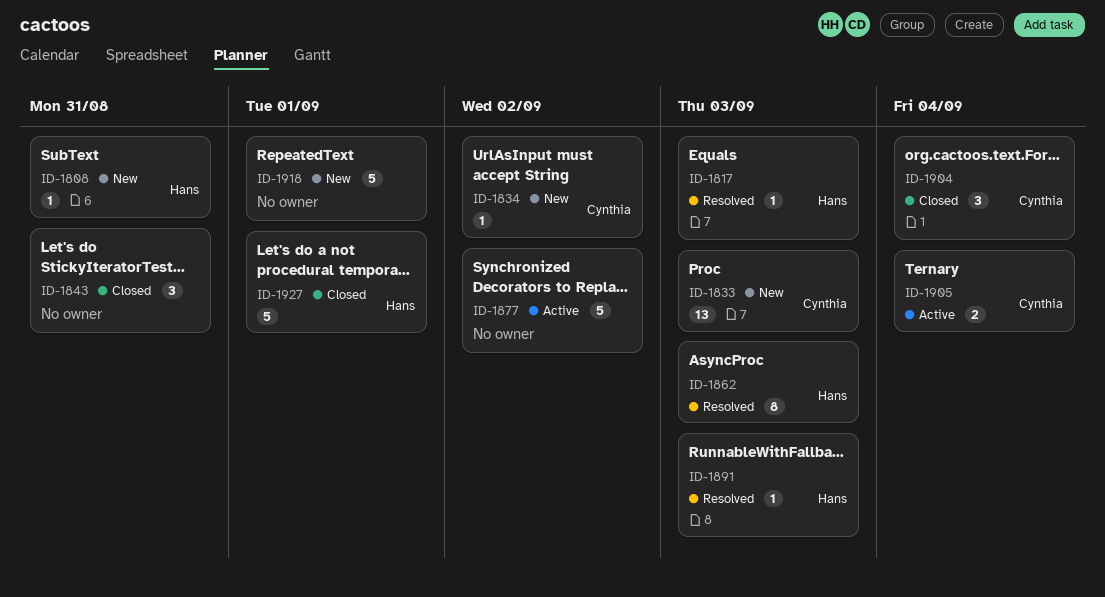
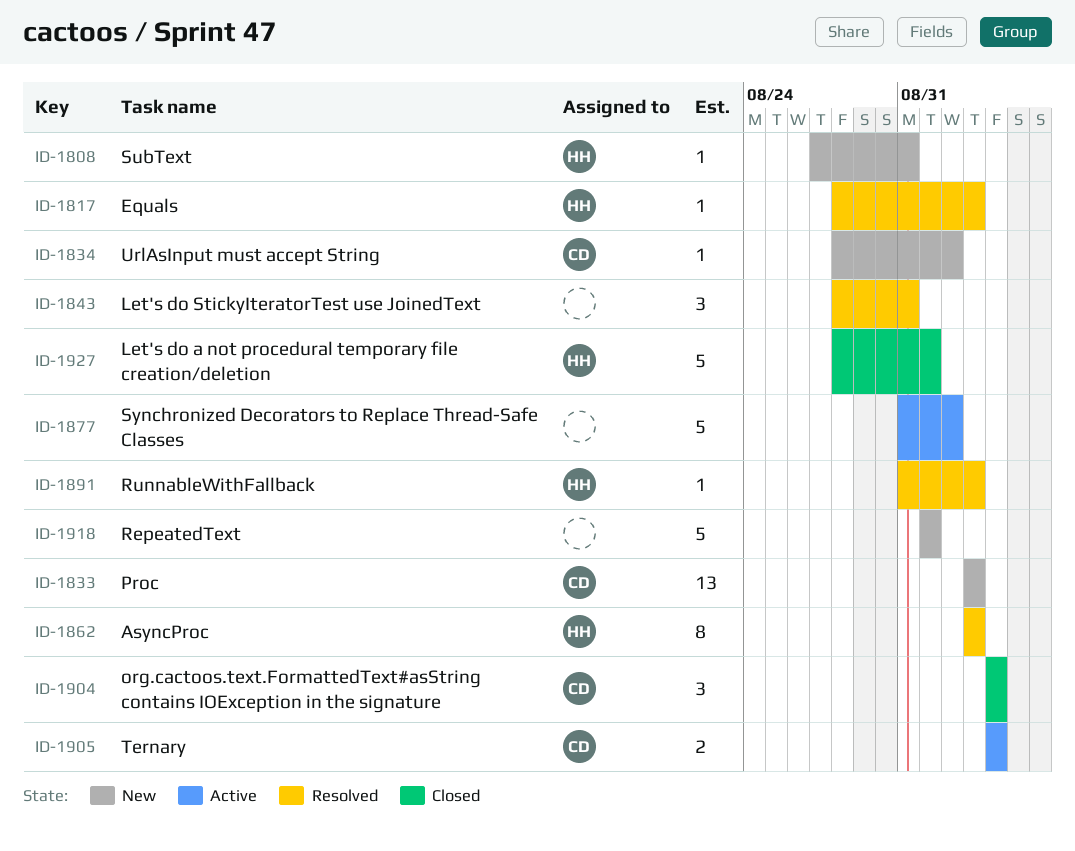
ID-1843, status: Closed -> Resolved

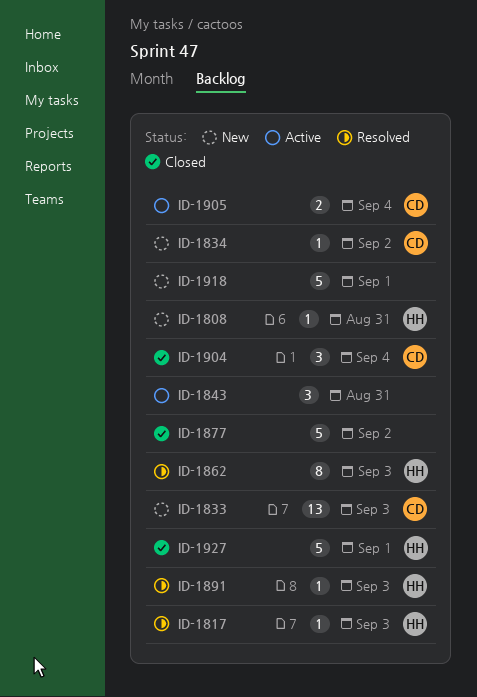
ID-1843, status: Resolved -> Active
ID-1877, status: Active -> Closed

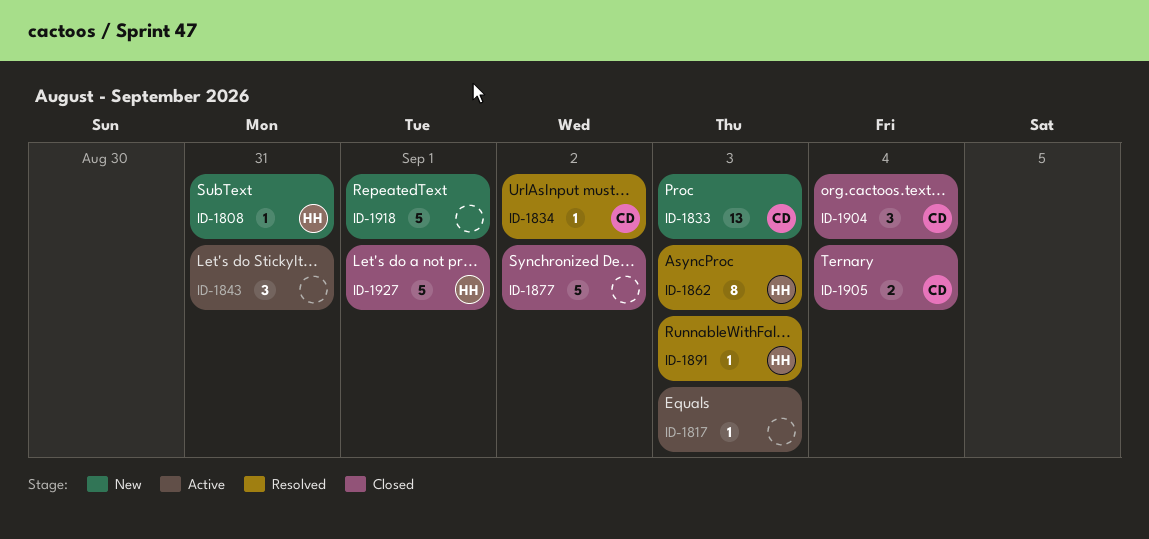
ID-1817, status: Resolved -> Active
ID-1817, owner: HH -> none
ID-1834, status: New -> Resolved
ID-1905, status: Active -> Closed

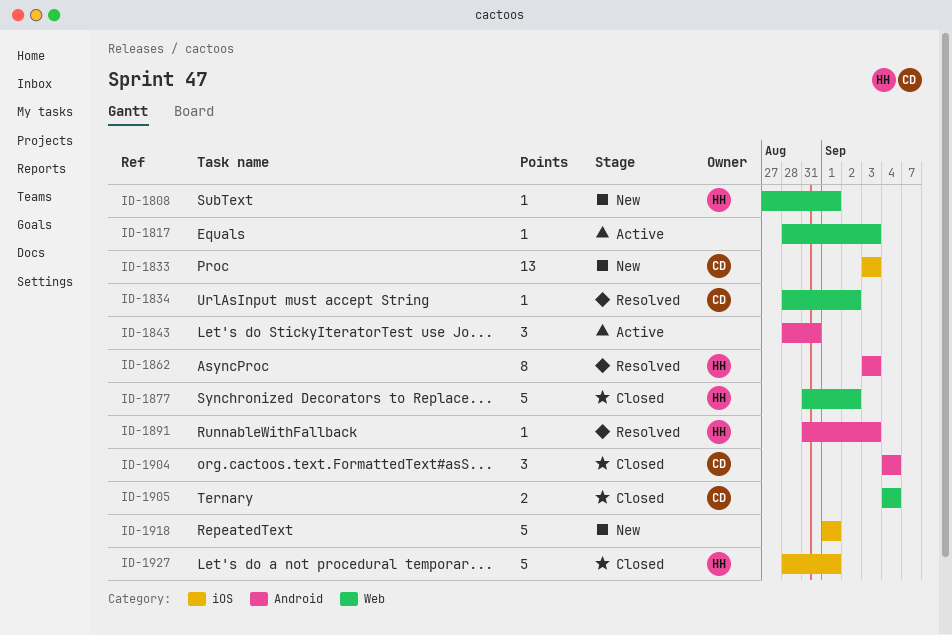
ID-1808, due: Aug 31 -> Sep 1
ID-1877, owner: none -> HH

